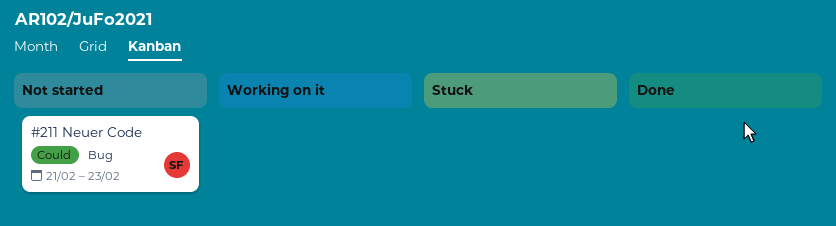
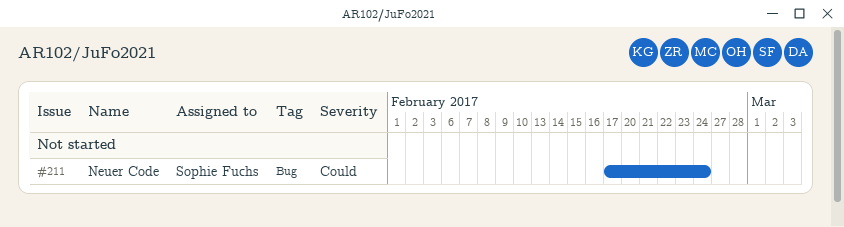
#211, start: Feb 21 -> Feb 17
#211, due: Feb 23 -> Feb 24

